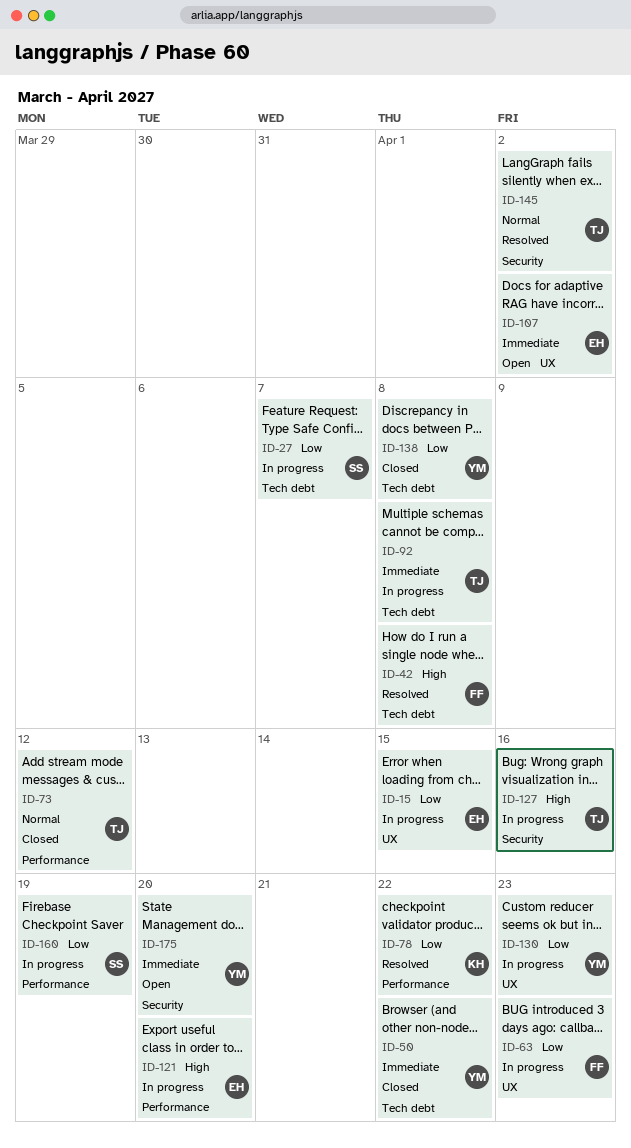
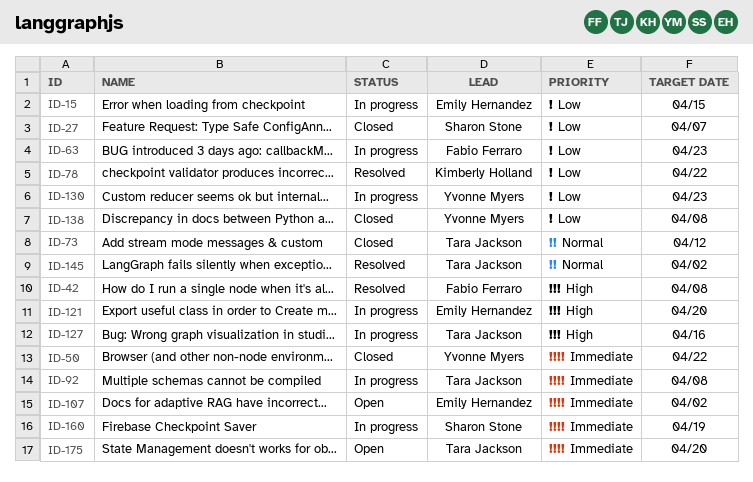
ID-27, status: In progress -> Closed
ID-160, priority: Low -> Immediate
ID-175, owner: Yvonne Myers -> Tara Jackson

